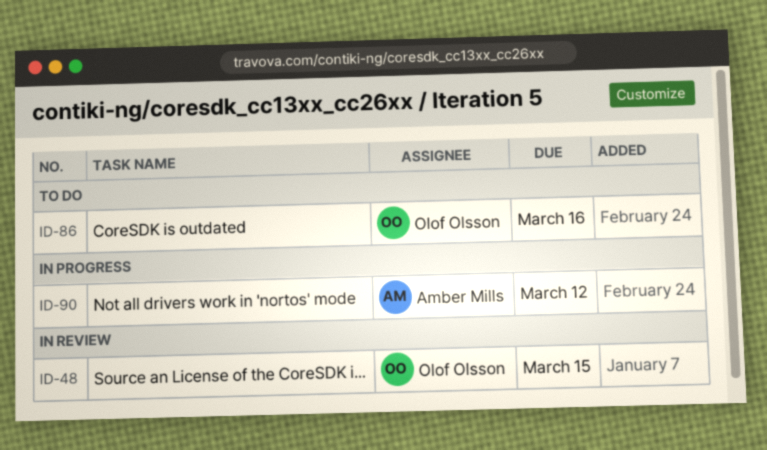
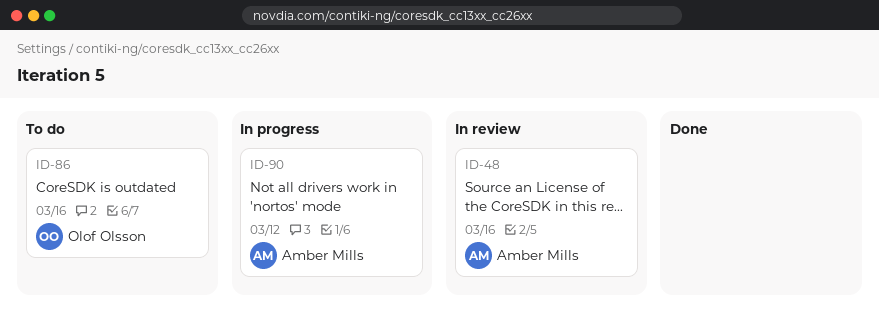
ID-48, owner: Olof Olsson -> Amber Mills
ID-48, due: Mar 15 -> Mar 16

